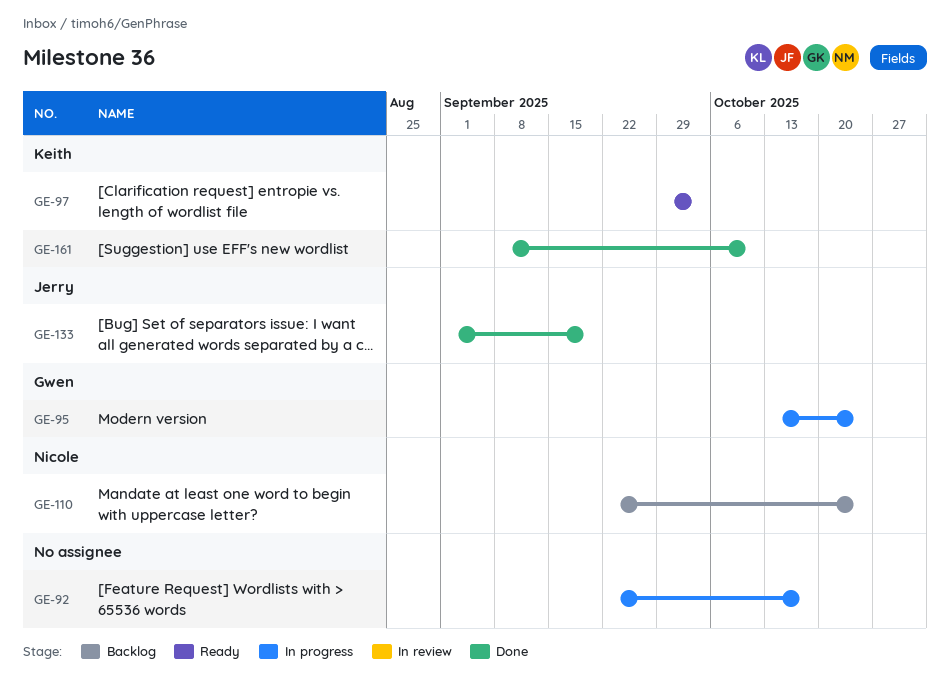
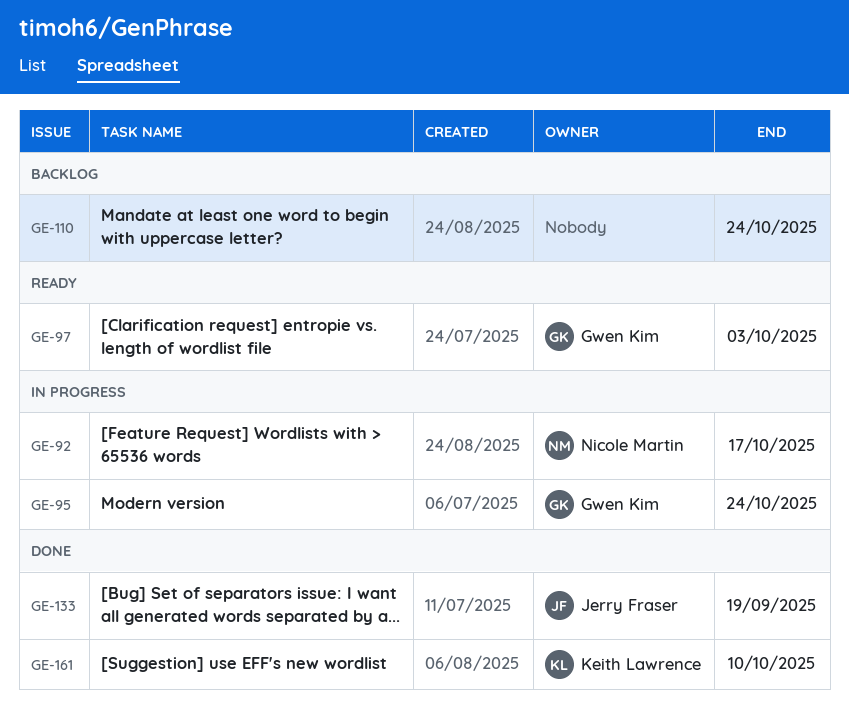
GE-92, owner: none -> Nicole Martin
GE-97, owner: Keith Lawrence -> Gwen Kim
GE-110, owner: Nicole Martin -> none

